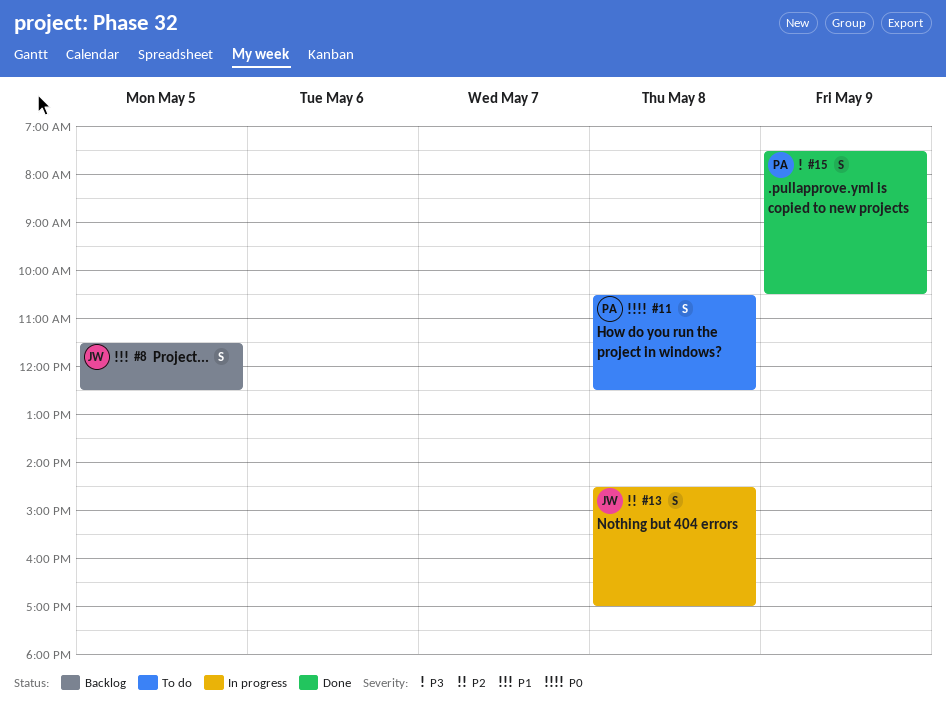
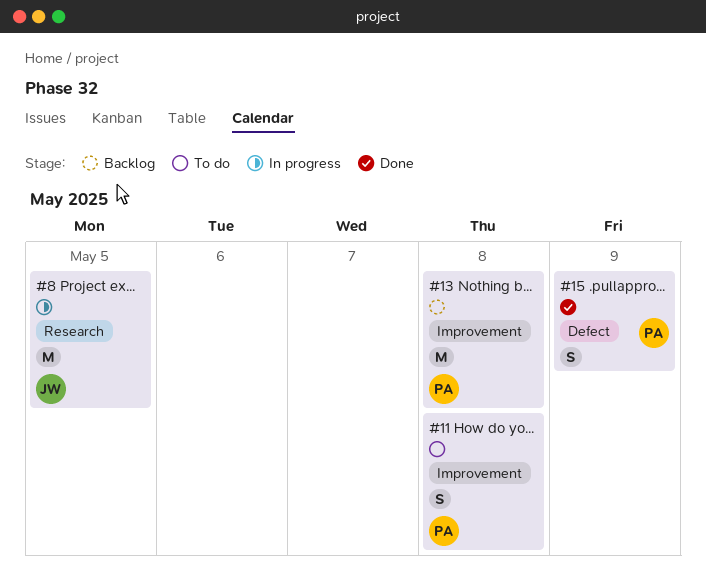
#8, status: Backlog -> In progress
#8, estimate: S -> M
#13, status: In progress -> Backlog
#13, owner: JW -> PA
#13, estimate: S -> M

